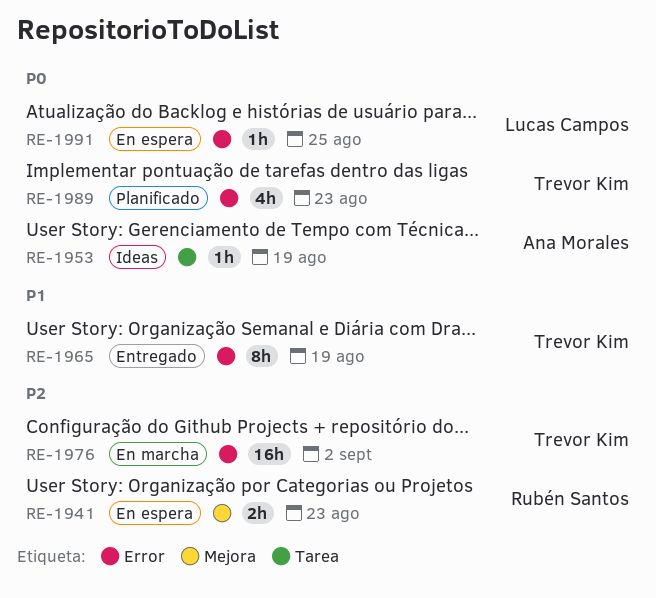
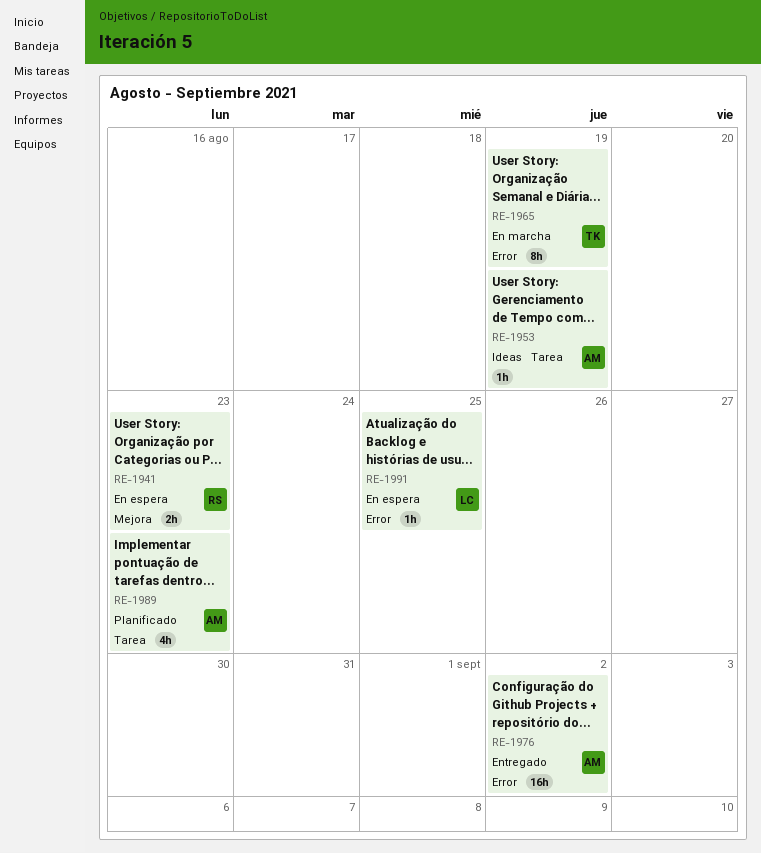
RE-1965, status: Entregado -> En marcha
RE-1976, status: En marcha -> Entregado
RE-1976, owner: Trevor Kim -> Ana Morales
RE-1989, owner: Trevor Kim -> Ana Morales
RE-1989, label: Error -> Tarea

